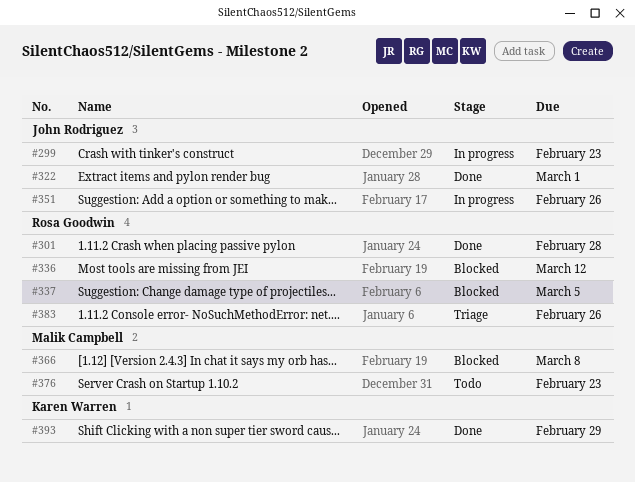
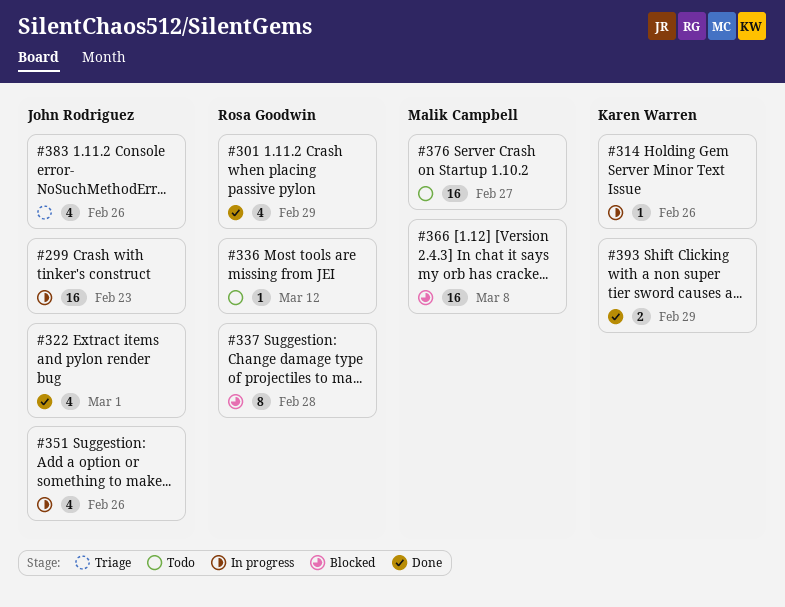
#301, due: Feb 28 -> Feb 29
#314: none -> present
#336, status: Blocked -> Todo
#337, due: Mar 5 -> Feb 28
#376, due: Feb 23 -> Feb 27
#383, owner: Rosa Goodwin -> John Rodriguez

